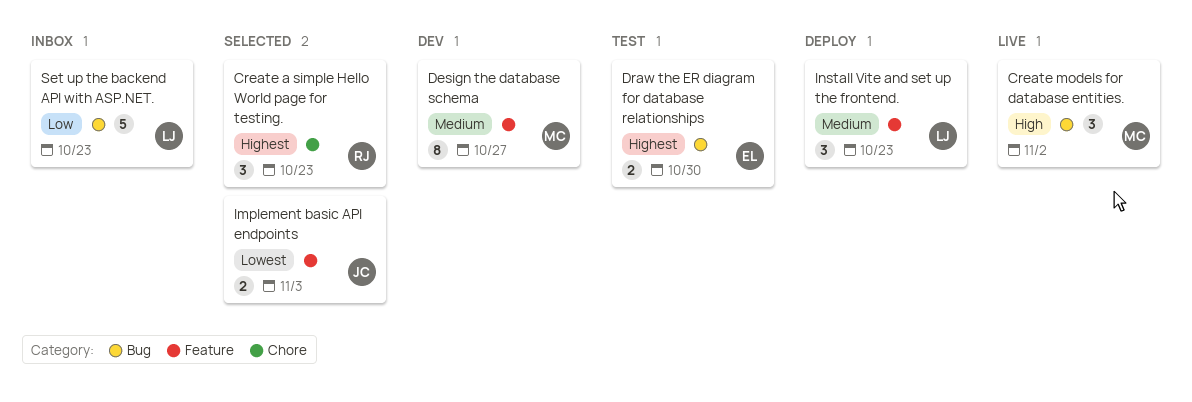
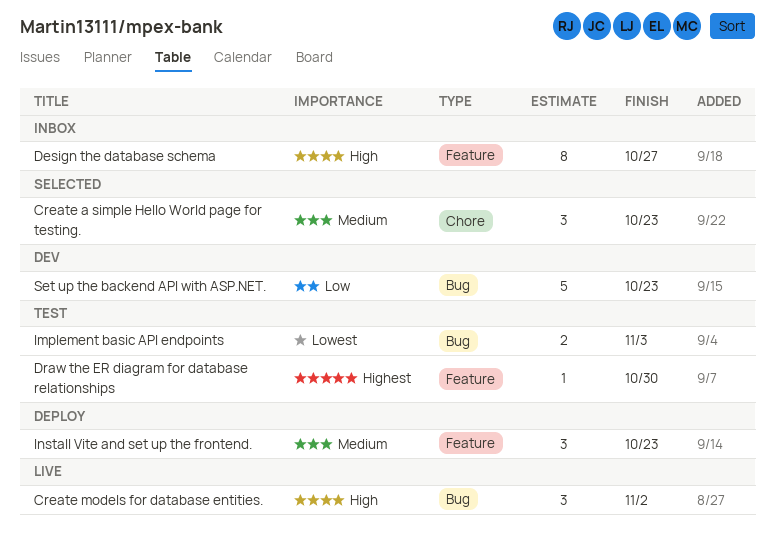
Create a simple Hello World page for testing., priority: Highest -> Medium
Design the database schema, status: Dev -> Inbox
Design the database schema, priority: Medium -> High
Draw the ER diagram for database relationships, label: Bug -> Feature
Draw the ER diagram for database relationships, estimate: 2 -> 1
Implement basic API endpoints, status: Selected -> Test
Implement basic API endpoints, label: Feature -> Bug
Set up the backend API with ASP.NET., status: Inbox -> Dev

